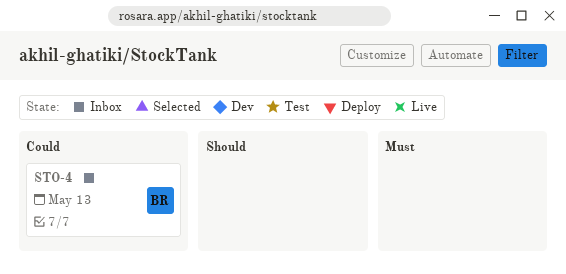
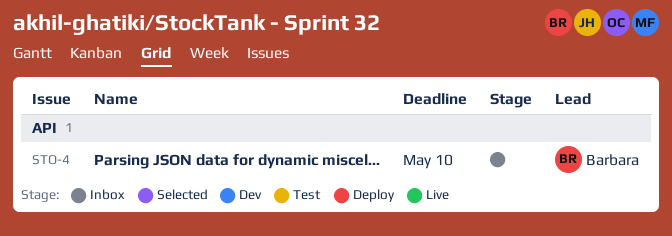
STO-4, due: May 13 -> May 10

